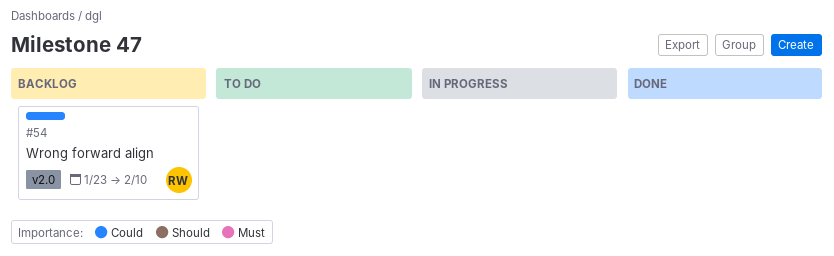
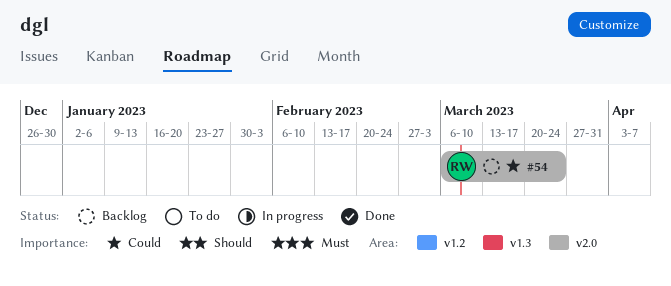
#54, start: Jan 23 -> Mar 6
#54, due: Feb 10 -> Mar 24

